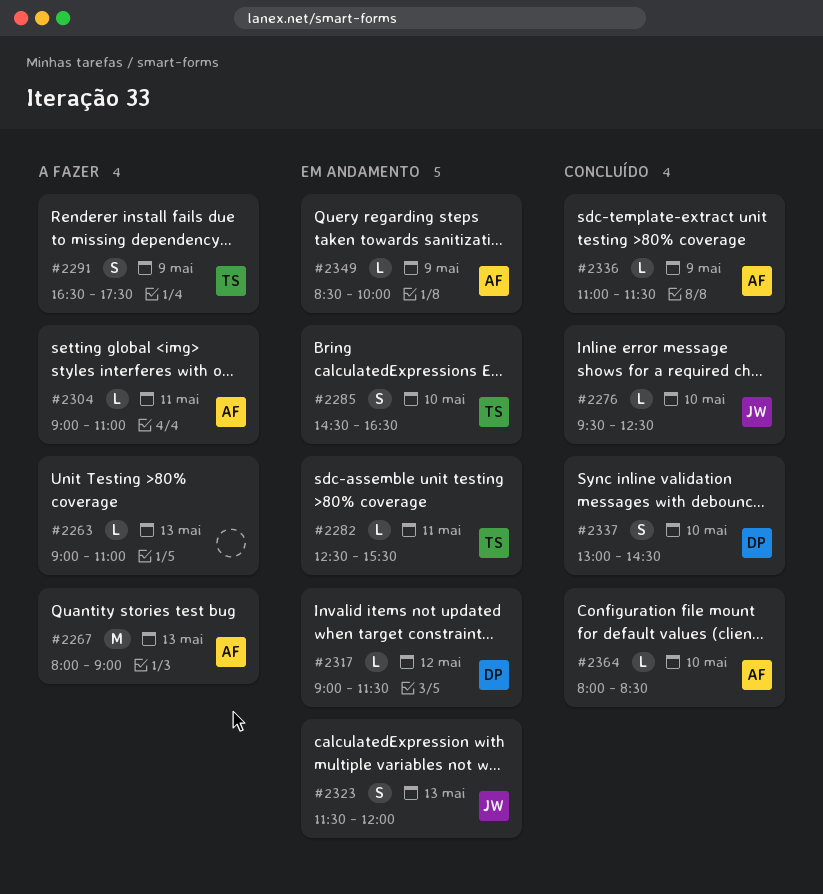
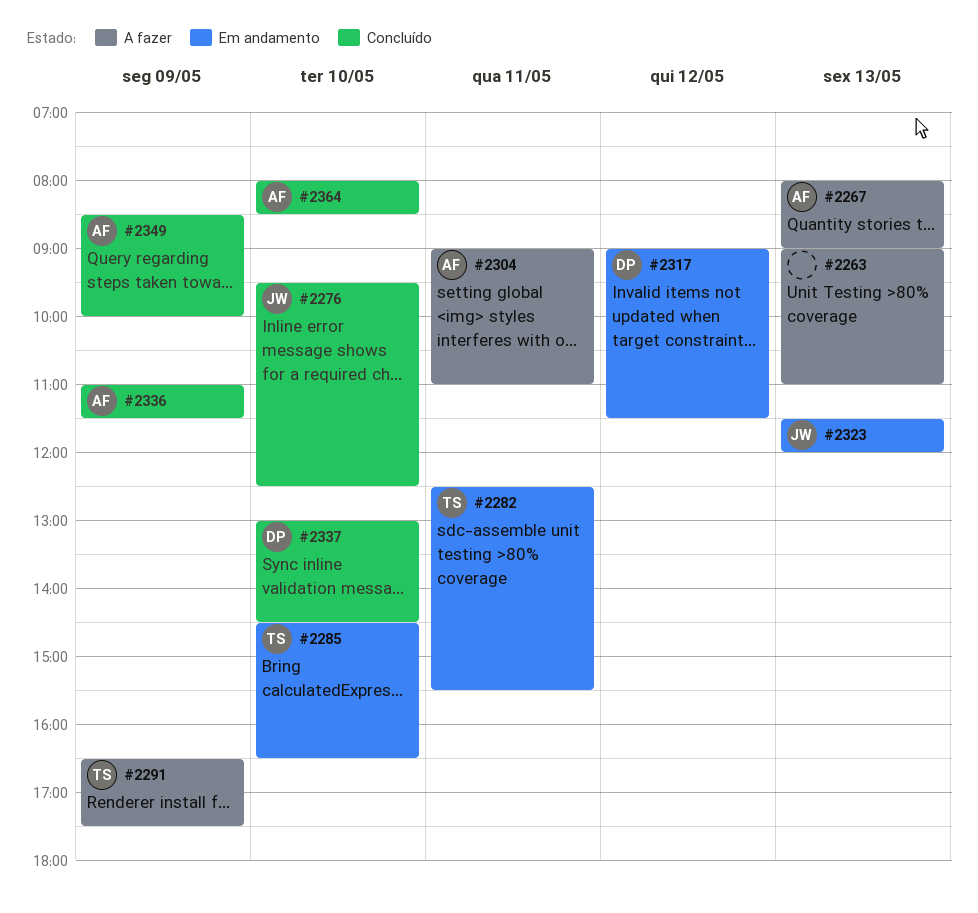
#2349, status: Em andamento -> Concluído

